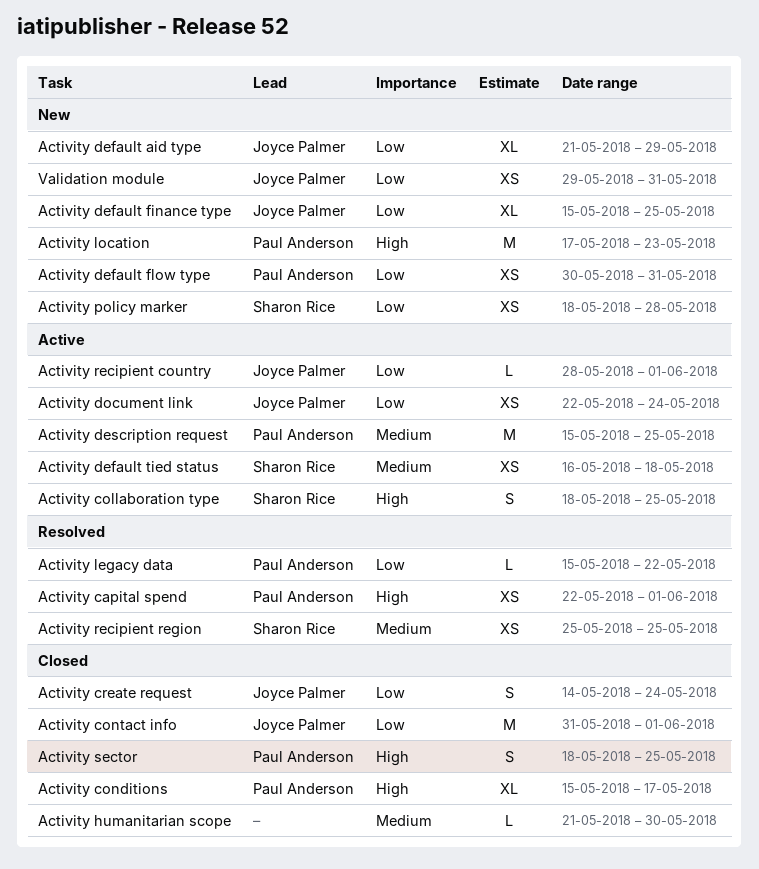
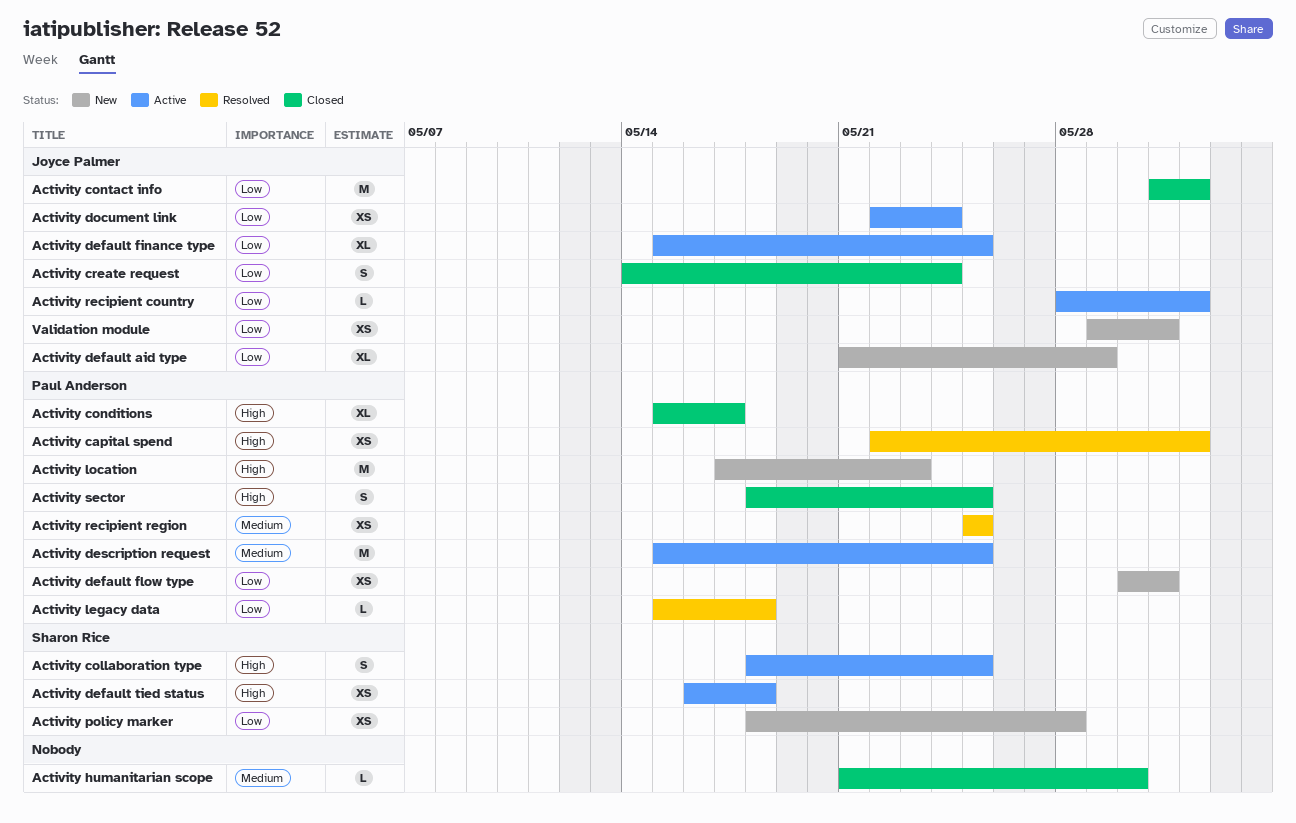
Activity default finance type, status: New -> Active
Activity default tied status, priority: Medium -> High
Activity legacy data, due: May 22 -> May 18
Activity recipient region, owner: Sharon Rice -> Paul Anderson

